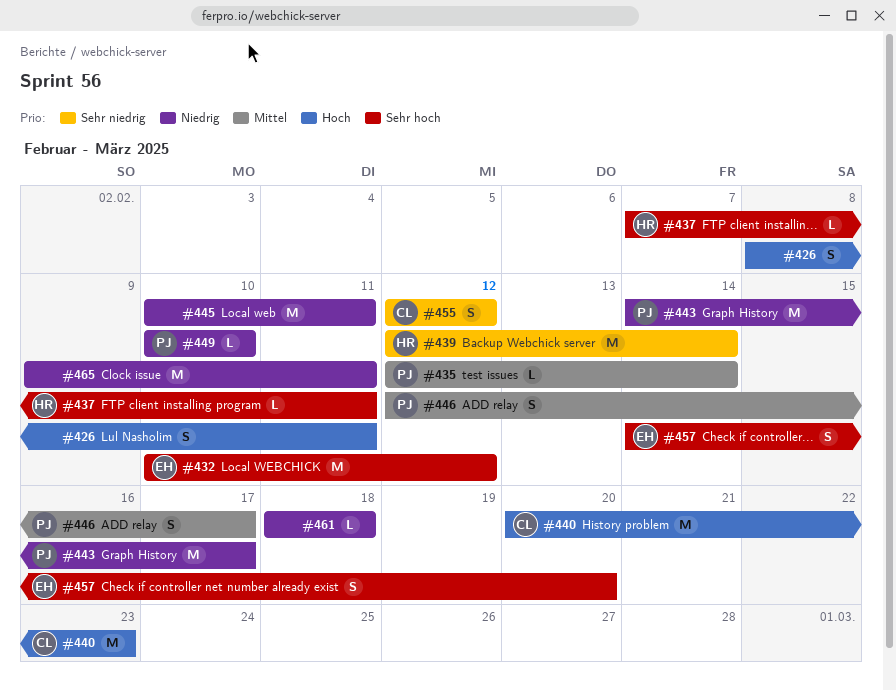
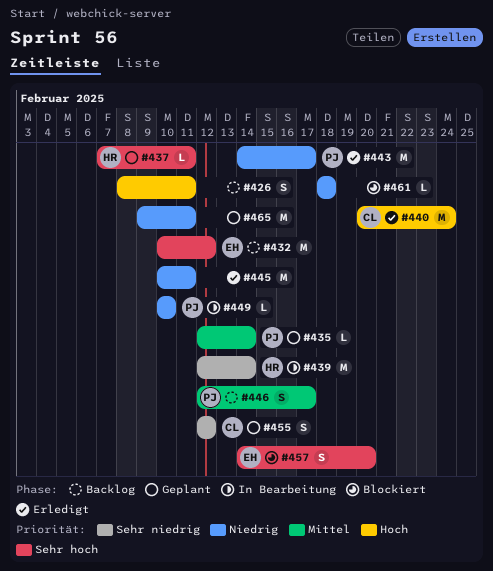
#440, due: Feb 23 -> Feb 24

